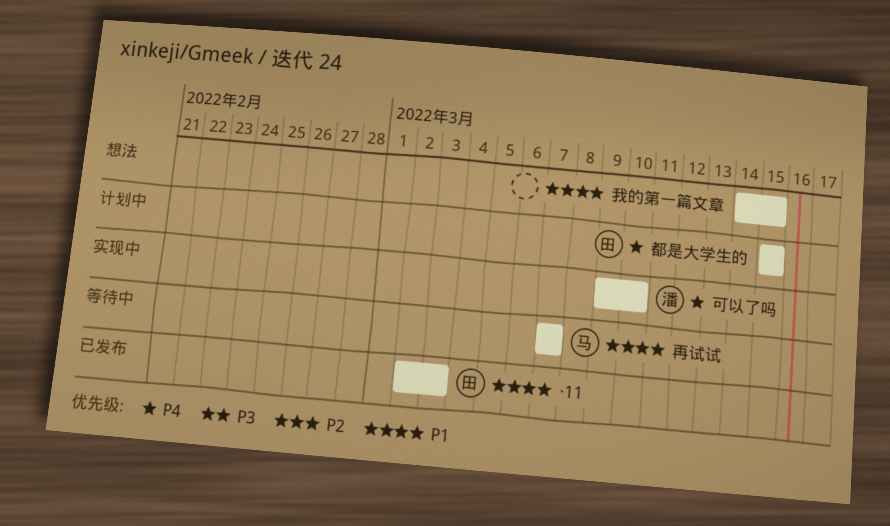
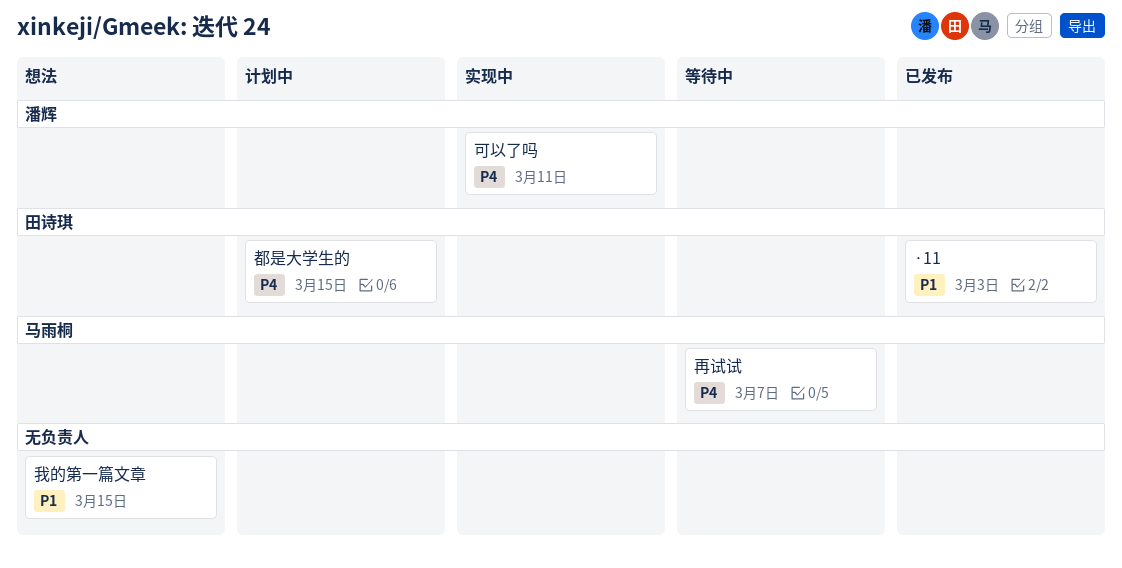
再试试, priority: P1 -> P4
可以了吗, due: Mar 10 -> Mar 11

